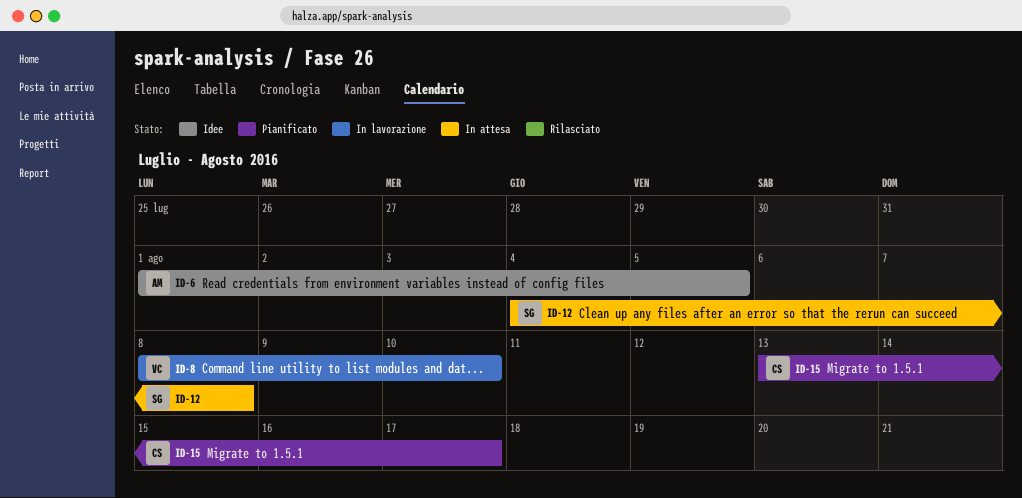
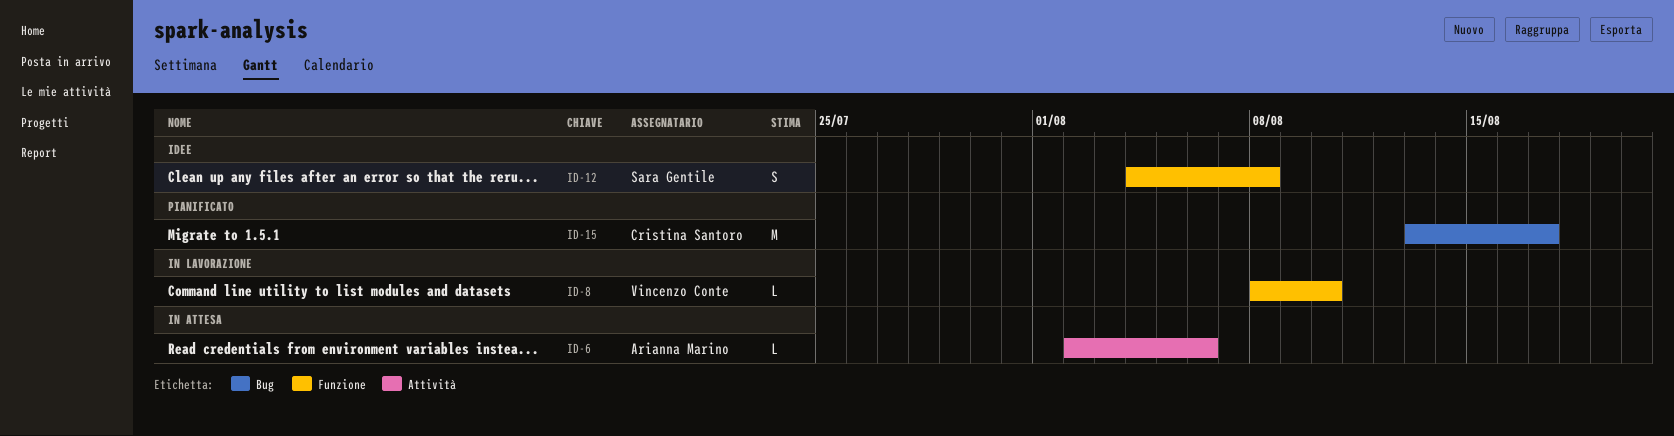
ID-6, status: Idee -> In attesa
ID-6, start: Aug 1 -> Aug 2
ID-6, due: Aug 5 -> Aug 6
ID-12, status: In attesa -> Idee

